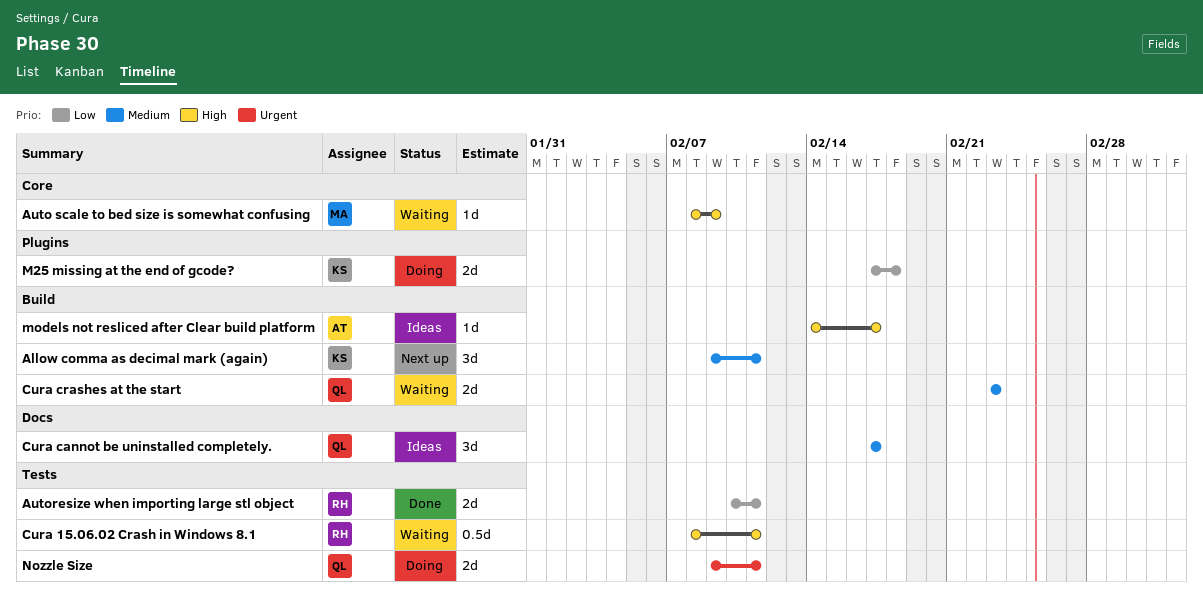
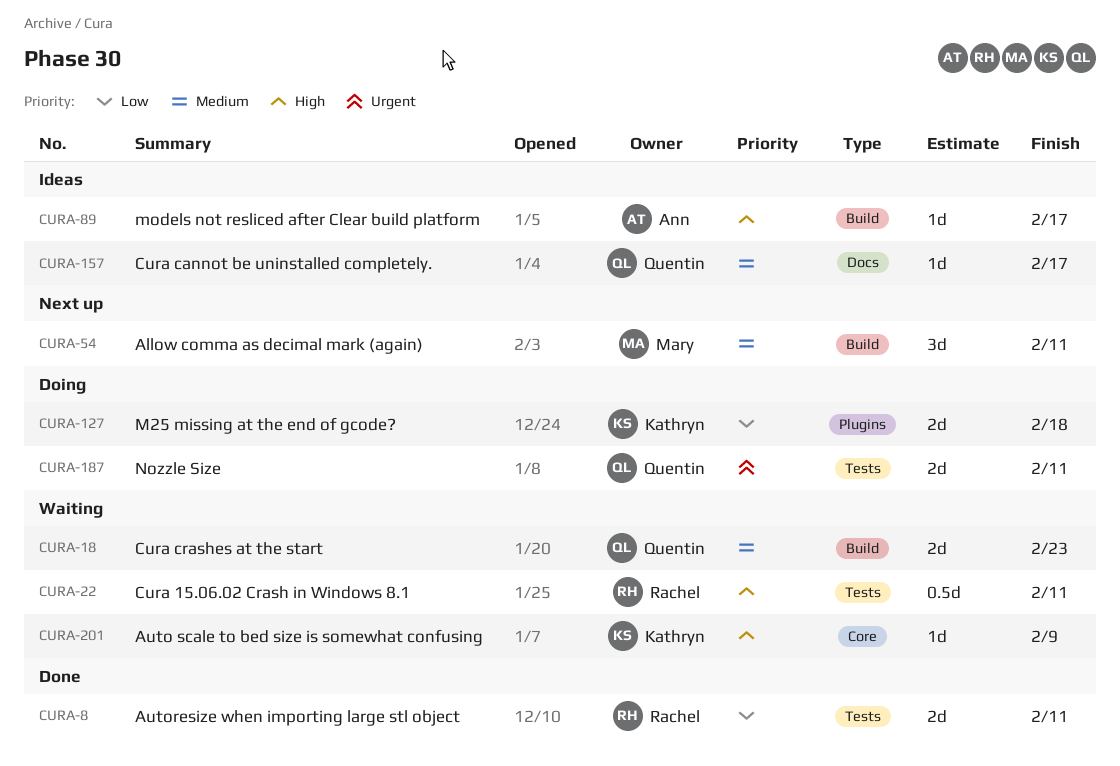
Allow comma as decimal mark (again), owner: Kathryn -> Mary
Auto scale to bed size is somewhat confusing, owner: Mary -> Kathryn
Cura cannot be uninstalled completely., estimate: 3d -> 1d

